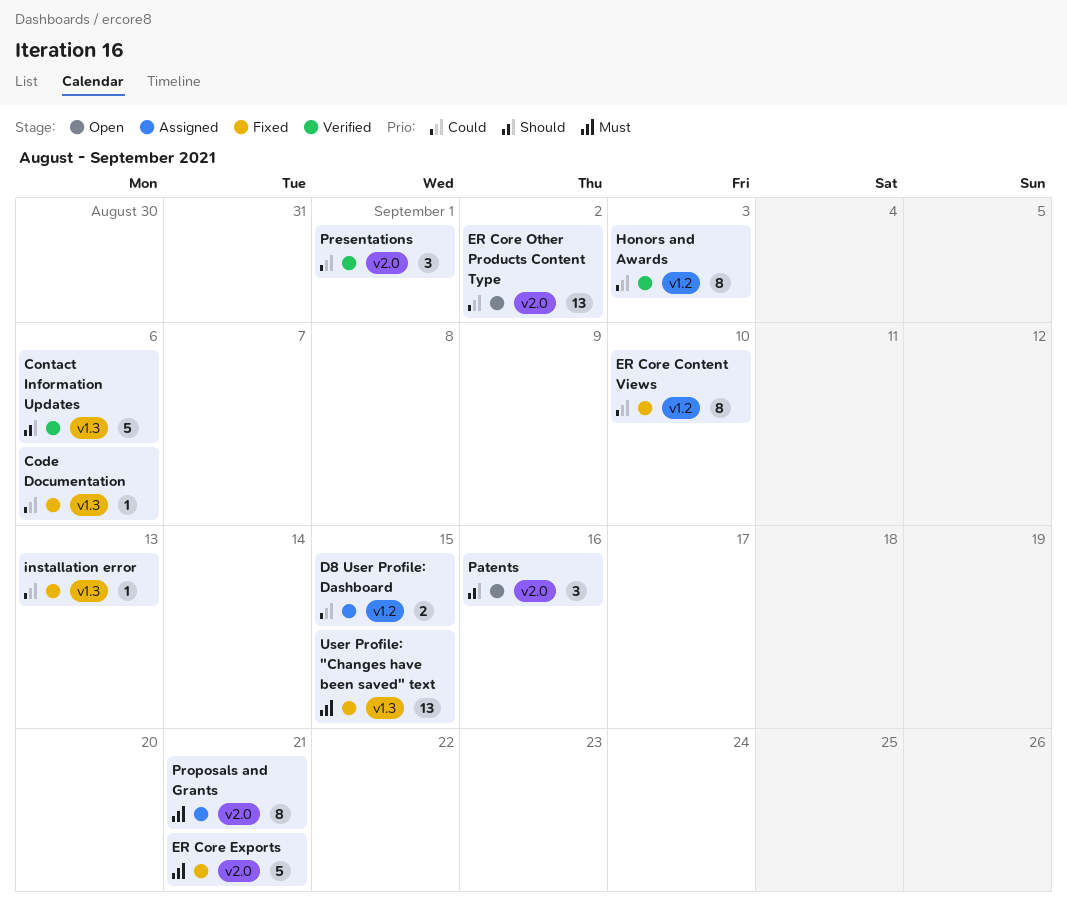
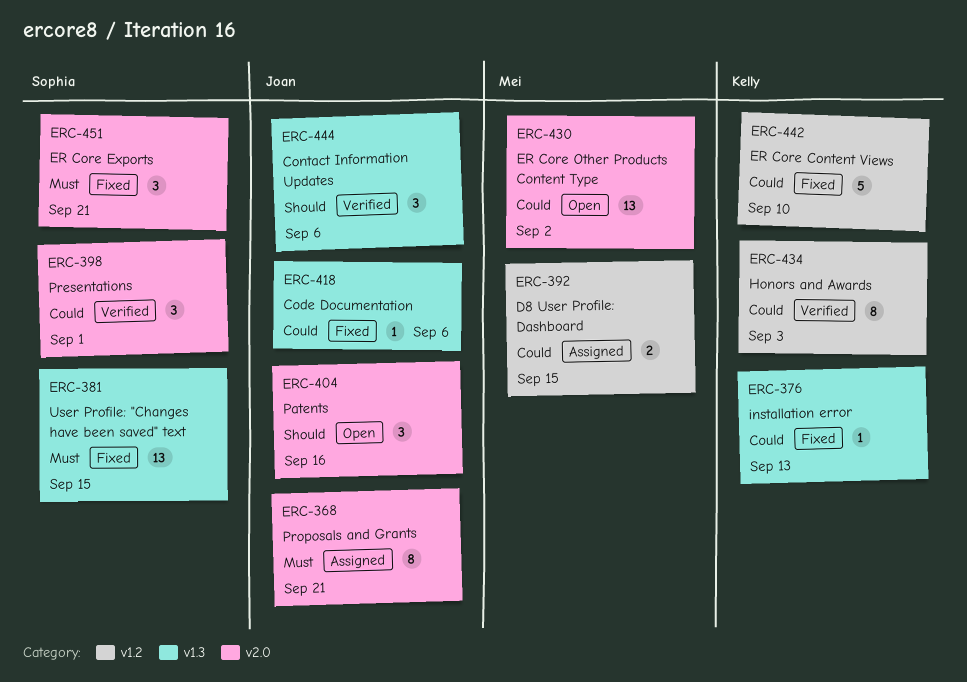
Contact Information Updates, estimate: 5 -> 3
ER Core Content Views, estimate: 8 -> 5
ER Core Exports, estimate: 5 -> 3

